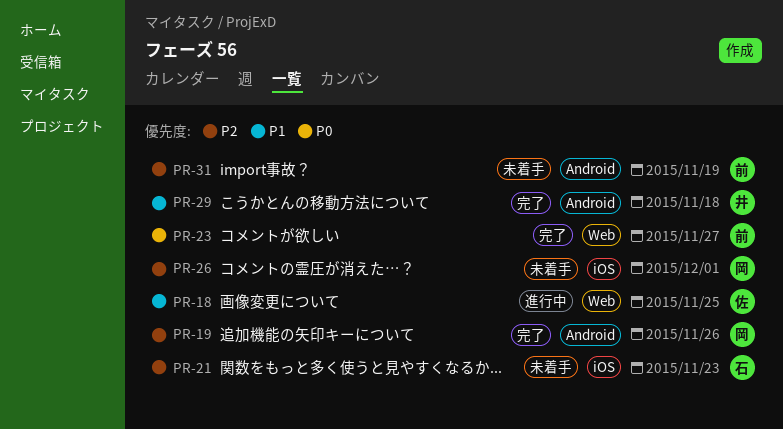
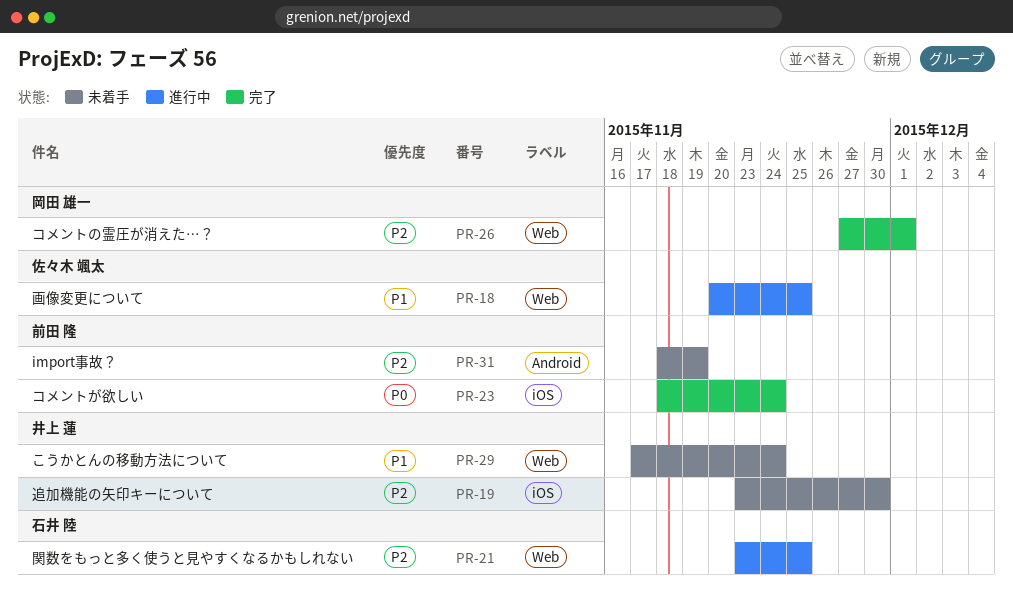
PR-19, status: 完了 -> 未着手
PR-19, owner: 岡田 雄一 -> 井上 蓮
PR-19, label: Android -> iOS
PR-19, due: Nov 26 -> Nov 30
PR-21, status: 未着手 -> 進行中
PR-21, label: iOS -> Web
PR-21, due: Nov 23 -> Nov 25
PR-23, label: Web -> iOS
PR-23, due: Nov 27 -> Nov 24
PR-26, status: 未着手 -> 完了
PR-26, label: iOS -> Web
PR-29, status: 完了 -> 未着手
PR-29, label: Android -> Web
PR-29, due: Nov 18 -> Nov 24

